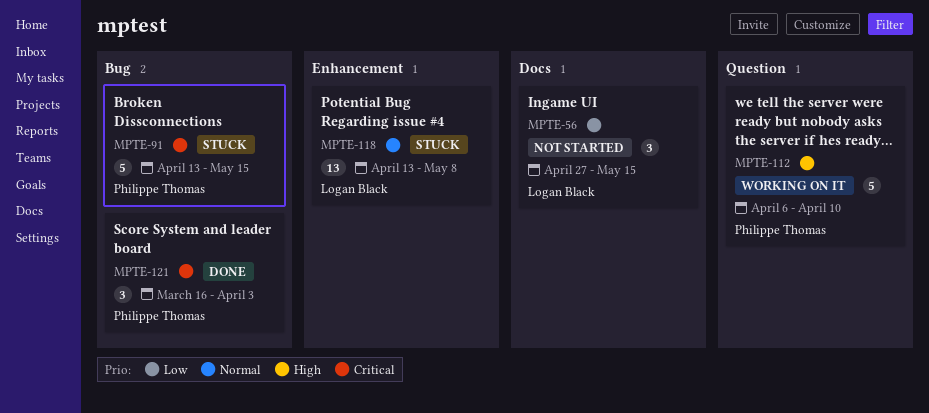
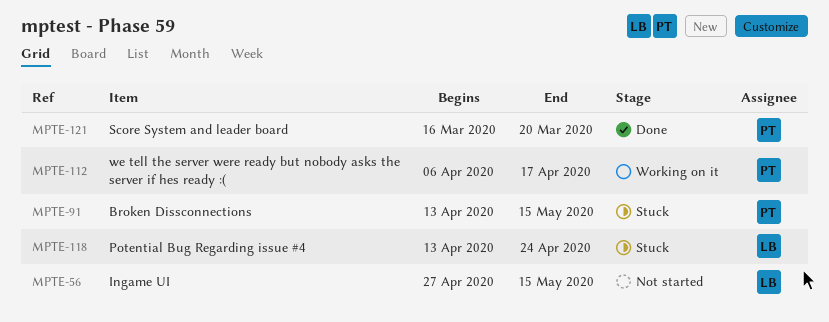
MPTE-112, due: Apr 10 -> Apr 17
MPTE-118, due: May 8 -> Apr 24
MPTE-121, due: Apr 3 -> Mar 20

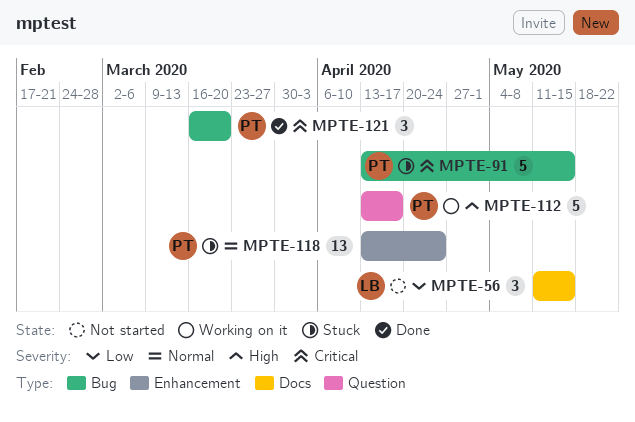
MPTE-56, start: Apr 27 -> May 11
MPTE-112, start: Apr 6 -> Apr 13
MPTE-118, owner: LB -> PT

